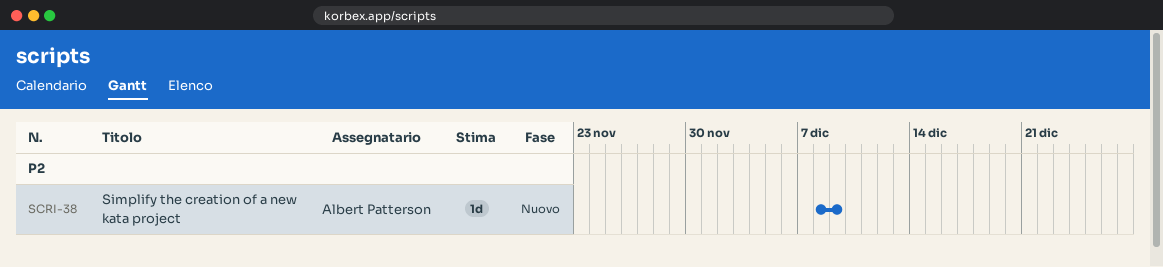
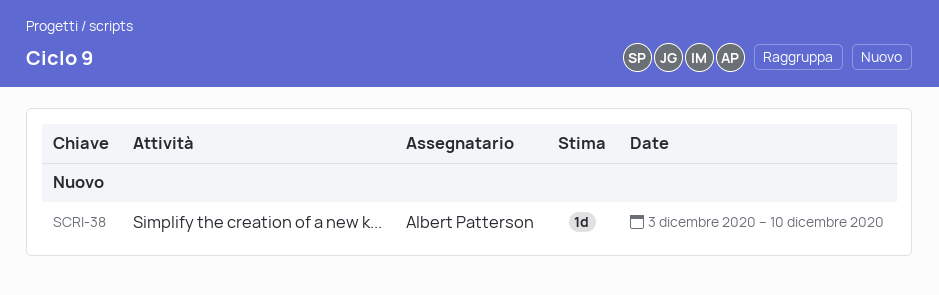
SCRI-38, start: Dec 8 -> Dec 3
SCRI-38, due: Dec 9 -> Dec 10

